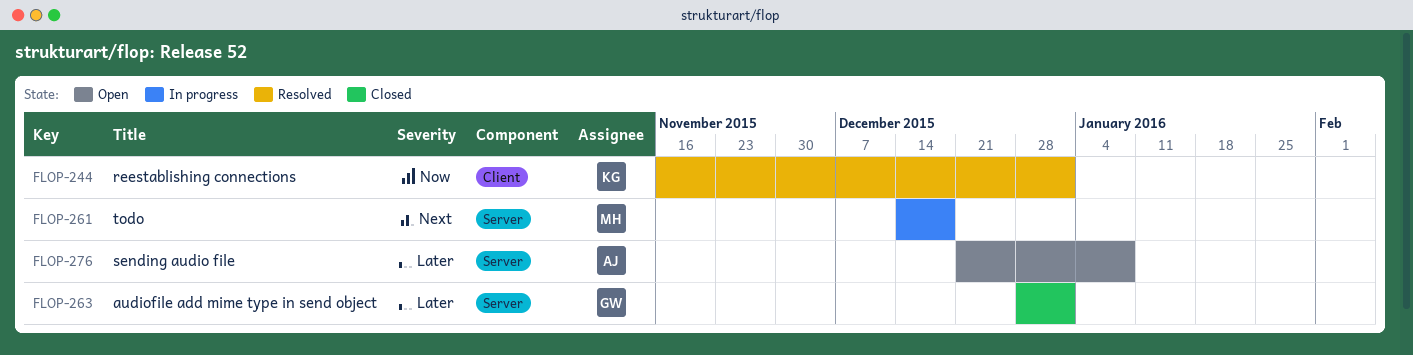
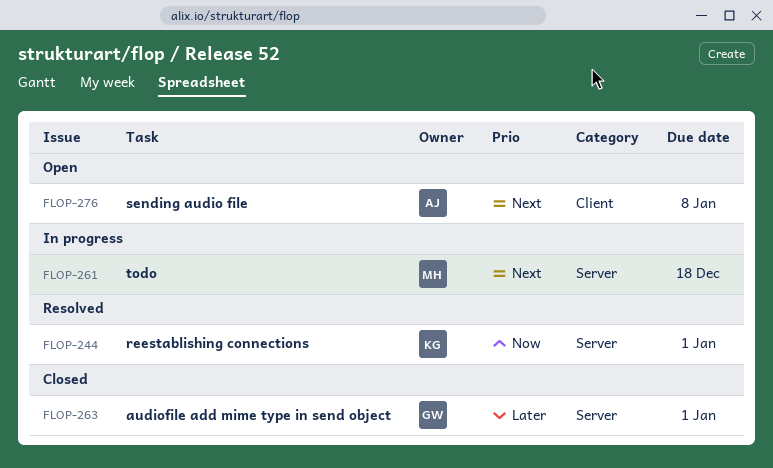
FLOP-244, label: Client -> Server
FLOP-276, priority: Later -> Next
FLOP-276, label: Server -> Client

